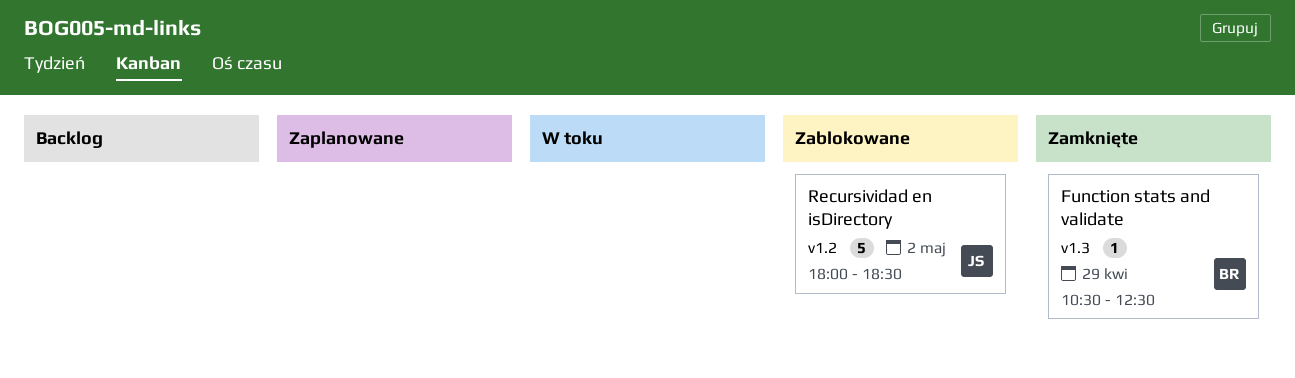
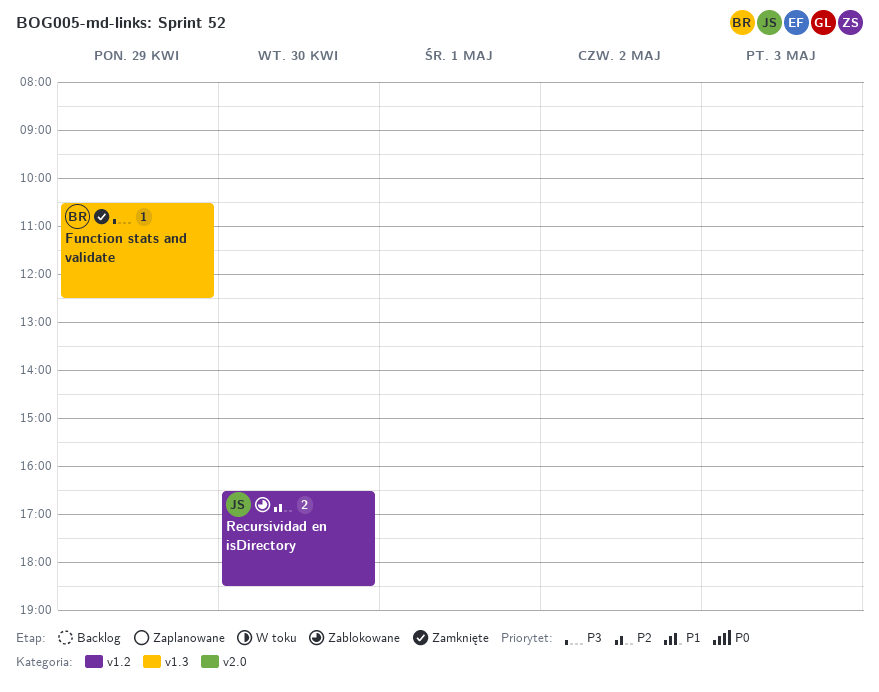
Recursividad en isDirectory, estimate: 5 -> 2
Recursividad en isDirectory, day: May 2 -> Apr 30
Recursividad en isDirectory, begins: 18:00 -> 16:30

